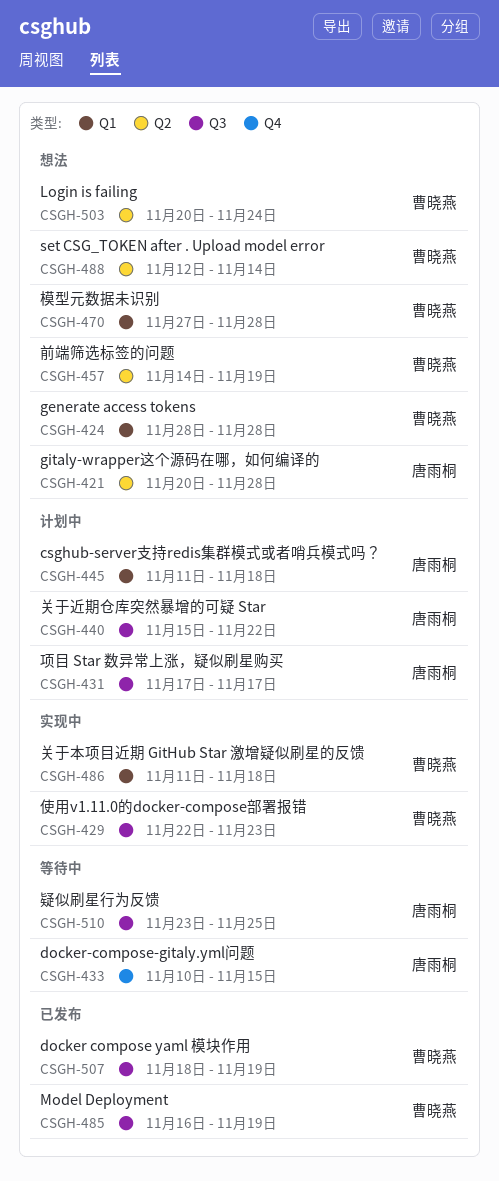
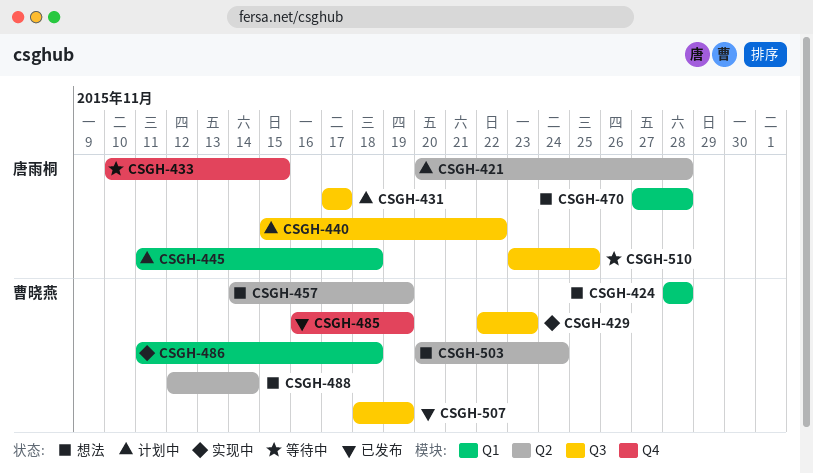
CSGH-421, status: 想法 -> 计划中
CSGH-470, owner: 曹晓燕 -> 唐雨桐
CSGH-485, label: Q3 -> Q4

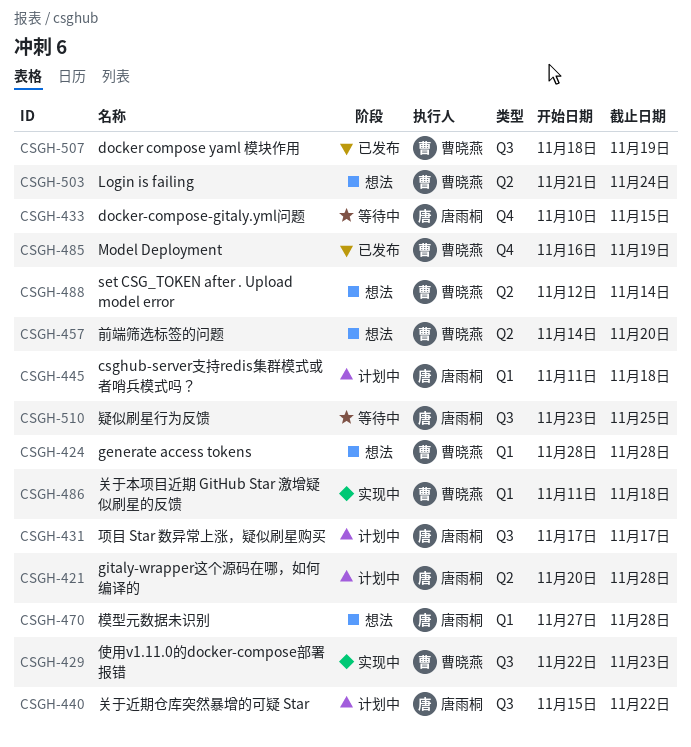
CSGH-457, due: Nov 19 -> Nov 20
CSGH-503, start: Nov 20 -> Nov 21

